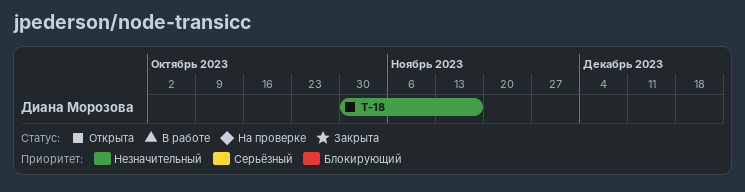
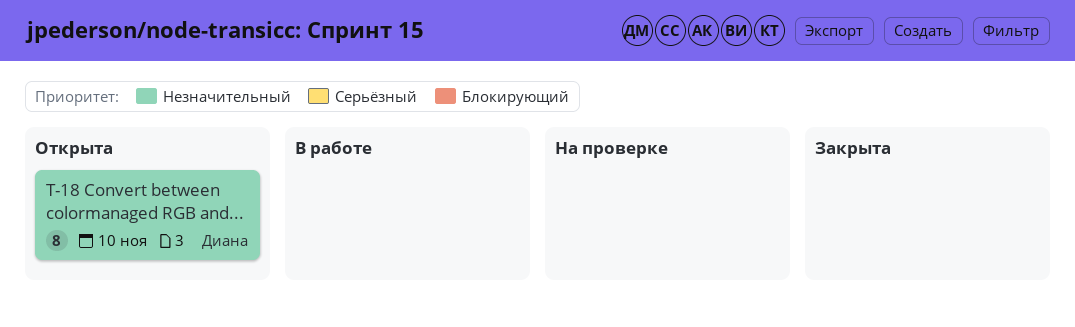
T-18, due: Nov 17 -> Nov 10

